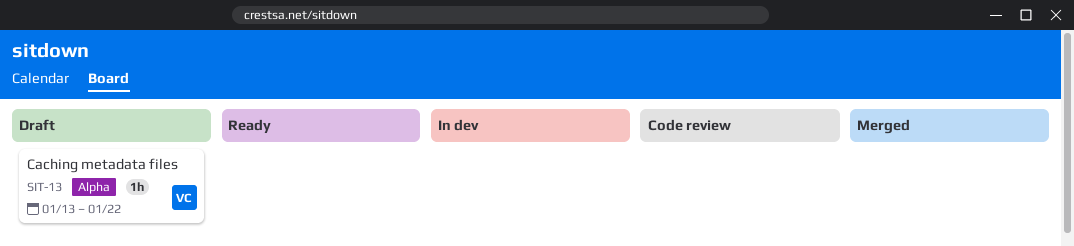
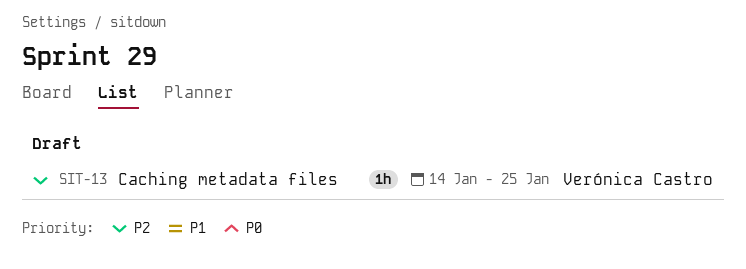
SIT-13, start: Jan 13 -> Jan 14
SIT-13, due: Jan 22 -> Jan 25

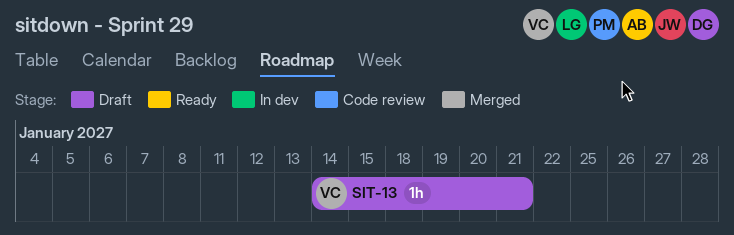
SIT-13, due: Jan 25 -> Jan 21

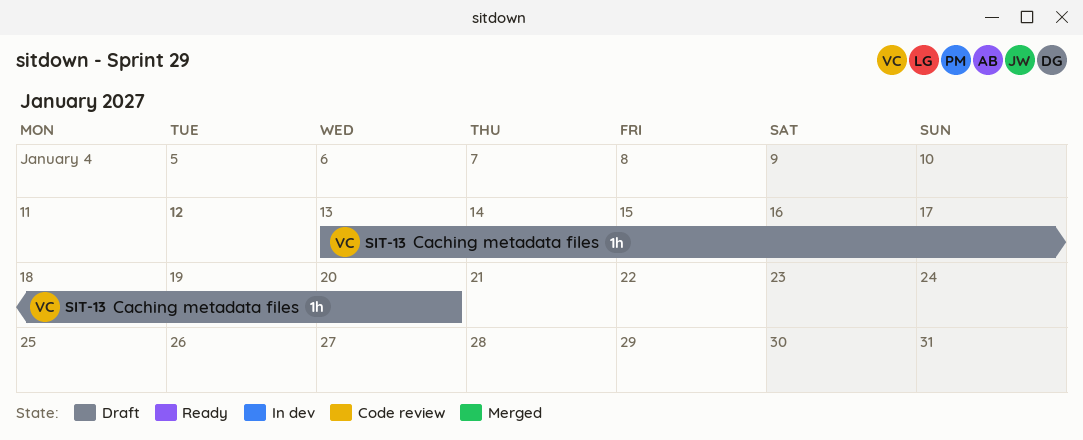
SIT-13, start: Jan 14 -> Jan 13
SIT-13, due: Jan 21 -> Jan 20

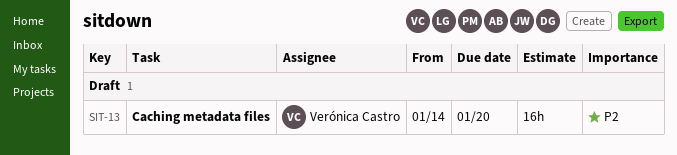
SIT-13, estimate: 1h -> 16h
SIT-13, start: Jan 13 -> Jan 14

